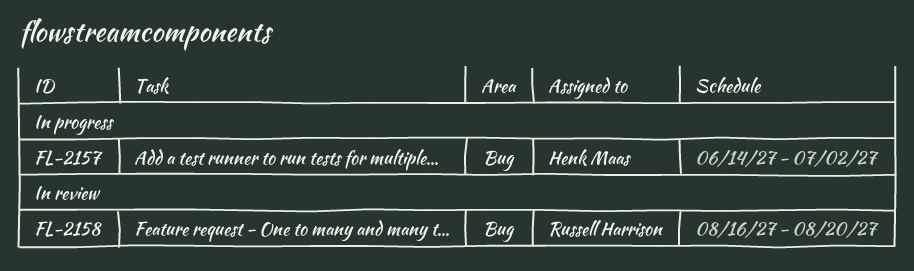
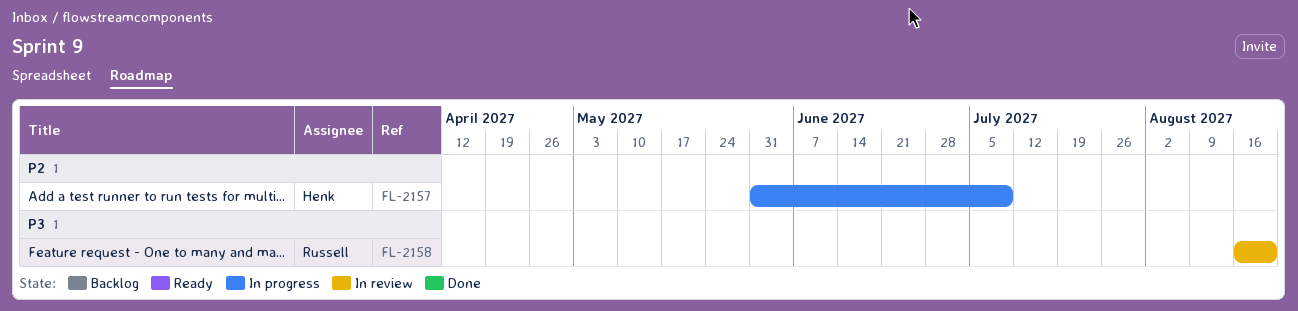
FL-2157, start: Jun 14 -> May 31
FL-2157, due: Jul 2 -> Jul 9

